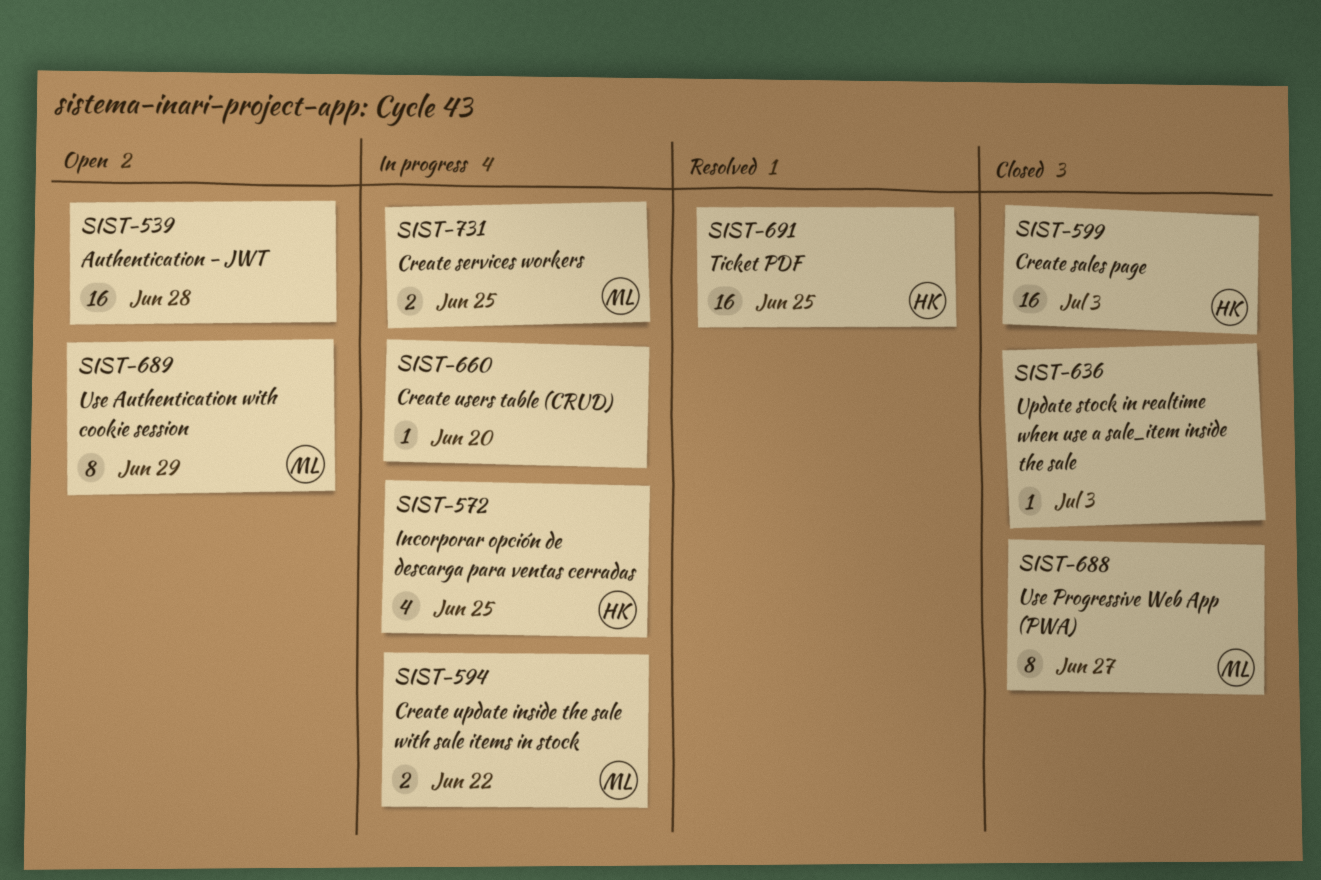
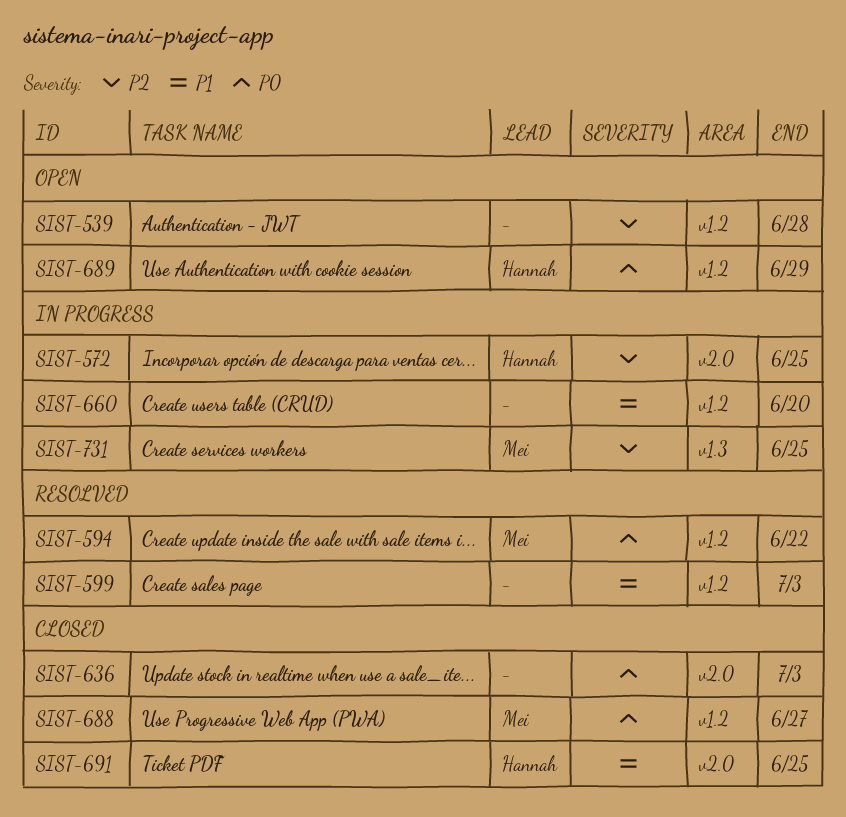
SIST-594, status: In progress -> Resolved
SIST-599, status: Closed -> Resolved
SIST-599, owner: Hannah -> none
SIST-689, owner: Mei -> Hannah
SIST-691, status: Resolved -> Closed

